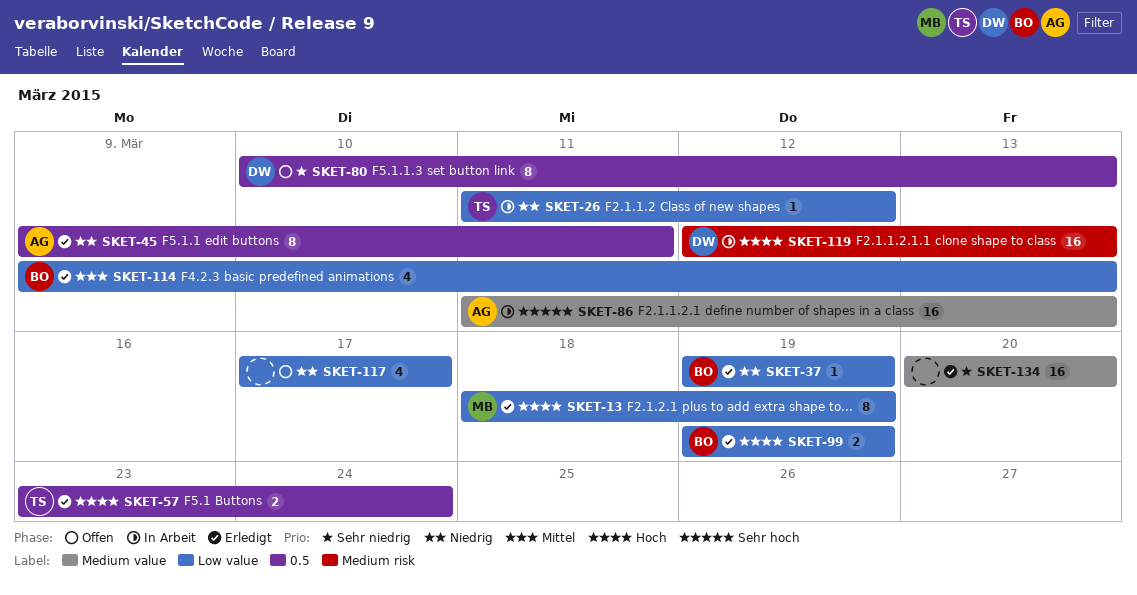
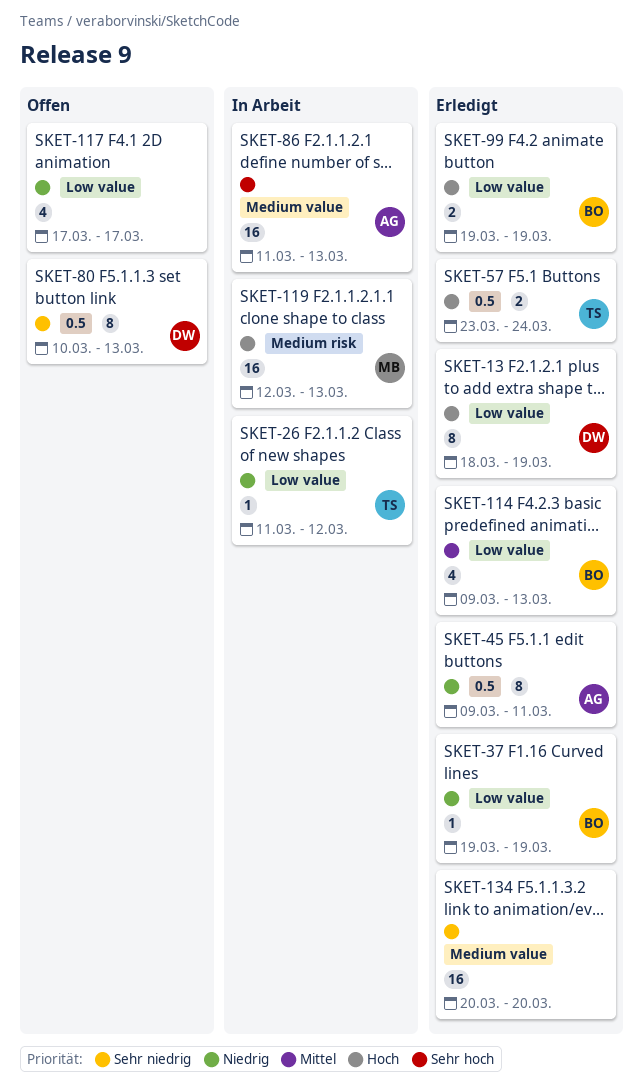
SKET-13, owner: MB -> DW
SKET-119, owner: DW -> MB

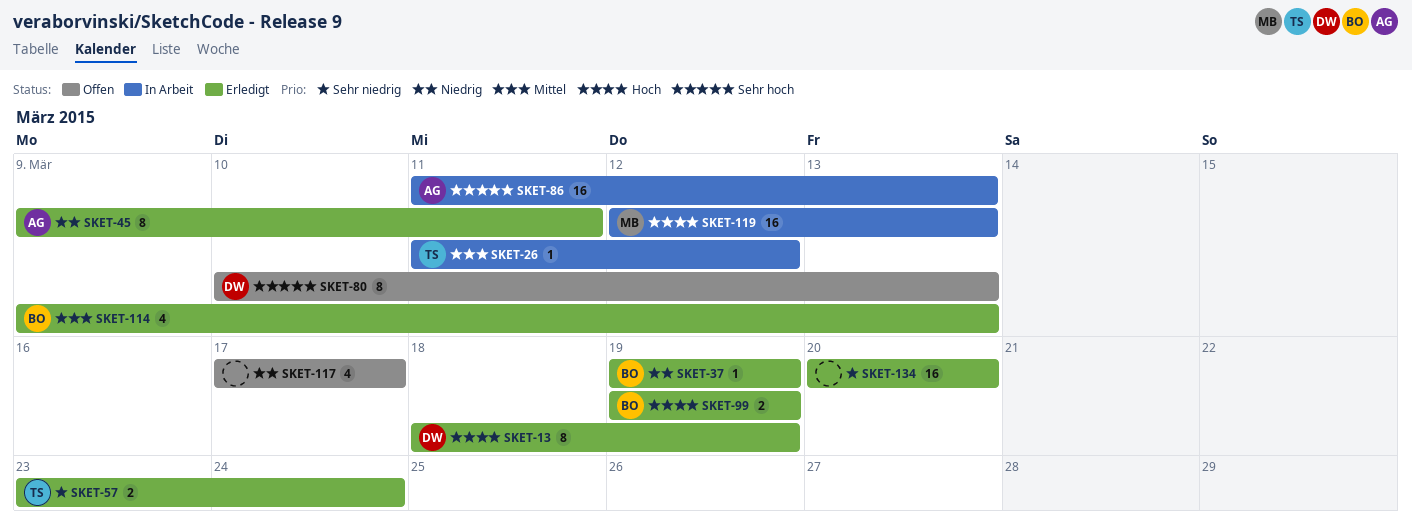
SKET-26, priority: Niedrig -> Mittel
SKET-57, priority: Hoch -> Sehr niedrig
SKET-80, priority: Sehr niedrig -> Sehr hoch

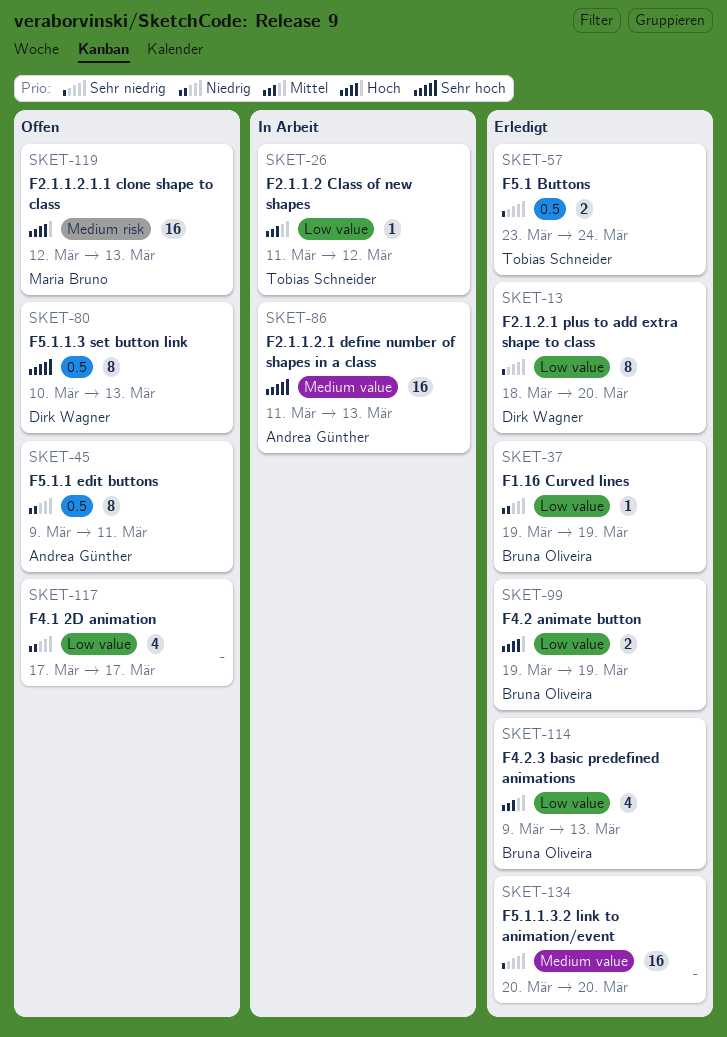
SKET-13, priority: Hoch -> Sehr niedrig
SKET-13, due: Mar 19 -> Mar 20
SKET-45, status: Erledigt -> Offen
SKET-119, status: In Arbeit -> Offen

